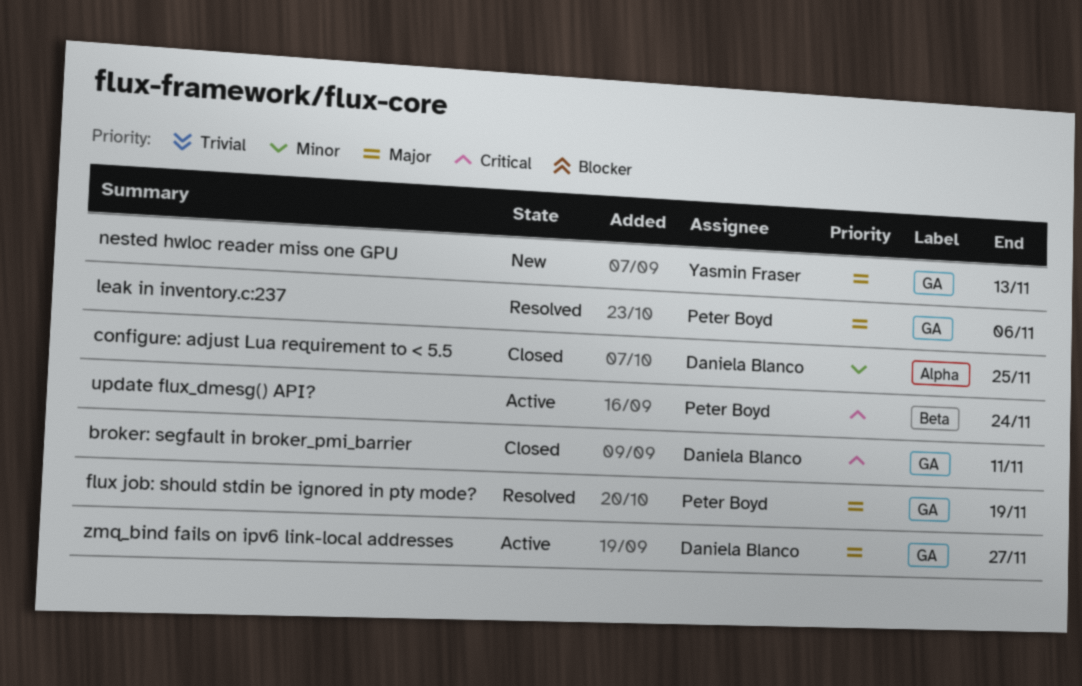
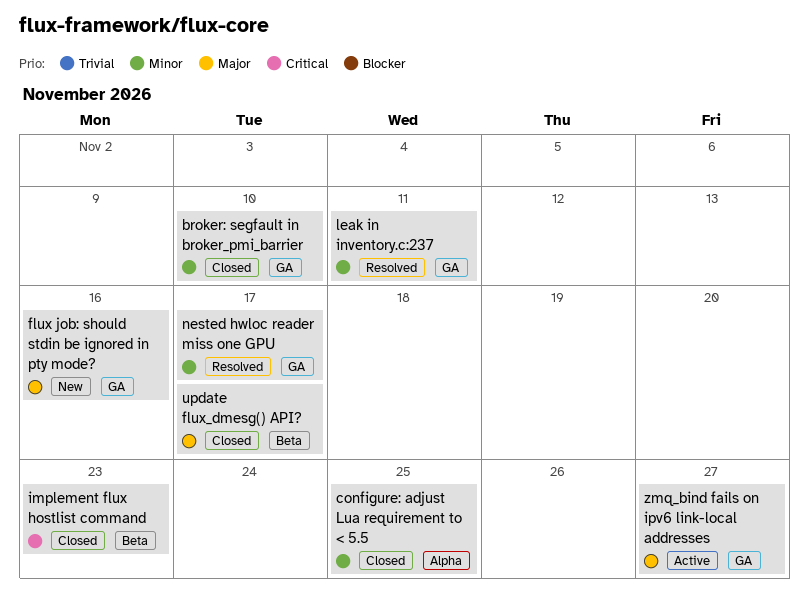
broker: segfault in broker_pmi_barrier, priority: Critical -> Minor
broker: segfault in broker_pmi_barrier, due: Nov 11 -> Nov 10
flux job: should stdin be ignored in pty mode?, status: Resolved -> New
flux job: should stdin be ignored in pty mode?, due: Nov 19 -> Nov 16
implement flux hostlist command: none -> present
leak in inventory.c:237, priority: Major -> Minor
leak in inventory.c:237, due: Nov 6 -> Nov 11
nested hwloc reader miss one GPU, status: New -> Resolved
nested hwloc reader miss one GPU, priority: Major -> Minor
nested hwloc reader miss one GPU, due: Nov 13 -> Nov 17
update flux_dmesg() API?, status: Active -> Closed
update flux_dmesg() API?, priority: Critical -> Major
update flux_dmesg() API?, due: Nov 24 -> Nov 17

